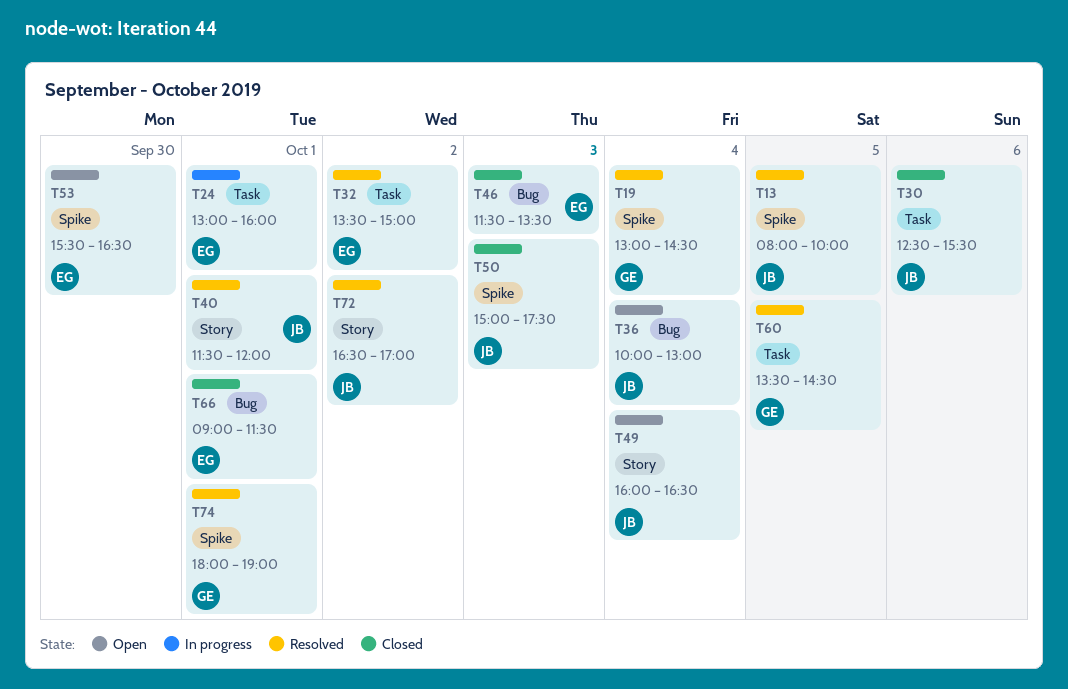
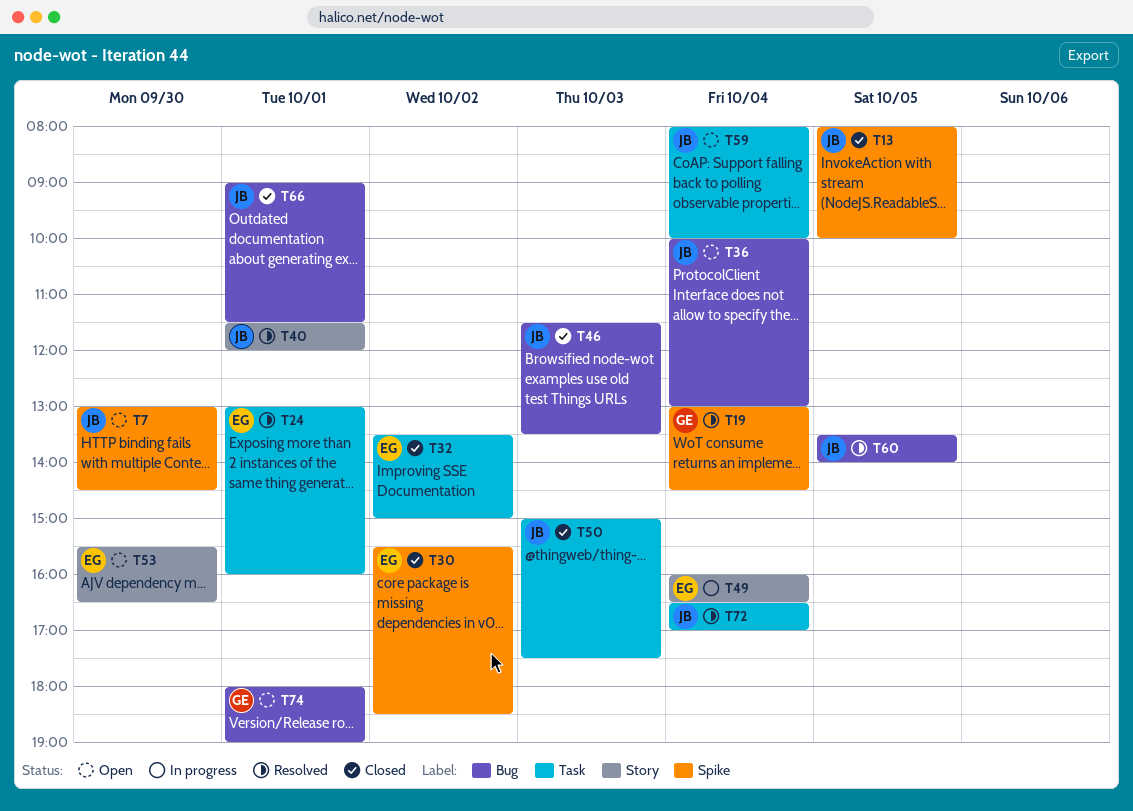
T7: none -> present
T13, status: Resolved -> Closed
T24, status: In progress -> Resolved
T30, owner: JB -> EG
T30, label: Task -> Spike
T30, day: Oct 6 -> Oct 2
T30, begins: 12:30 -> 15:30
T30, ends: 15:30 -> 18:30
T32, status: Resolved -> Closed
T46, owner: EG -> JB
T49, status: Open -> In progress
T49, owner: JB -> EG
T50, label: Spike -> Task
T53, label: Spike -> Story
T59: none -> present
T60, owner: GE -> JB
T60, label: Task -> Bug
T60, ends: 14:30 -> 14:00
T66, owner: EG -> JB
T72, label: Story -> Task
T72, day: Oct 2 -> Oct 4
T74, status: Resolved -> Open
T74, label: Spike -> Bug

